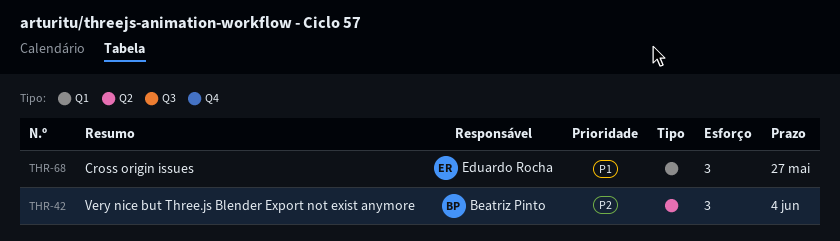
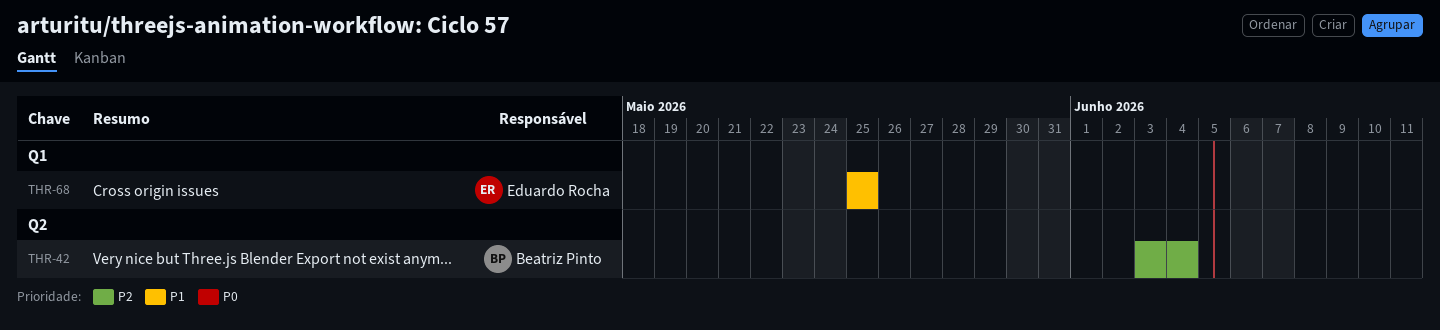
THR-68, due: May 27 -> May 25

